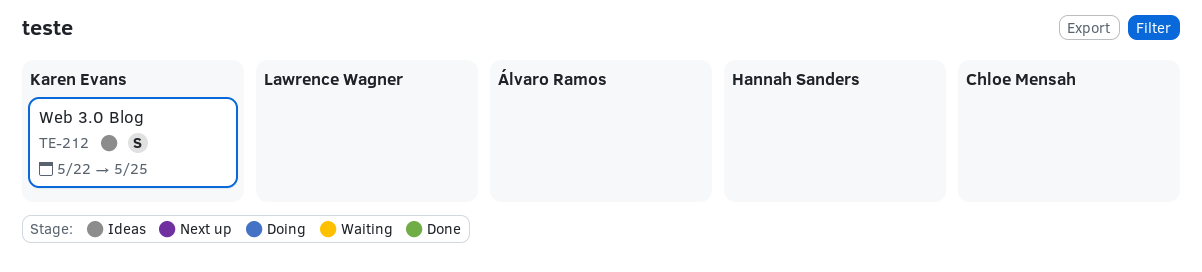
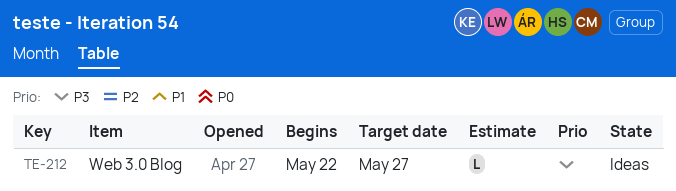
TE-212, estimate: S -> L
TE-212, due: May 25 -> May 27

